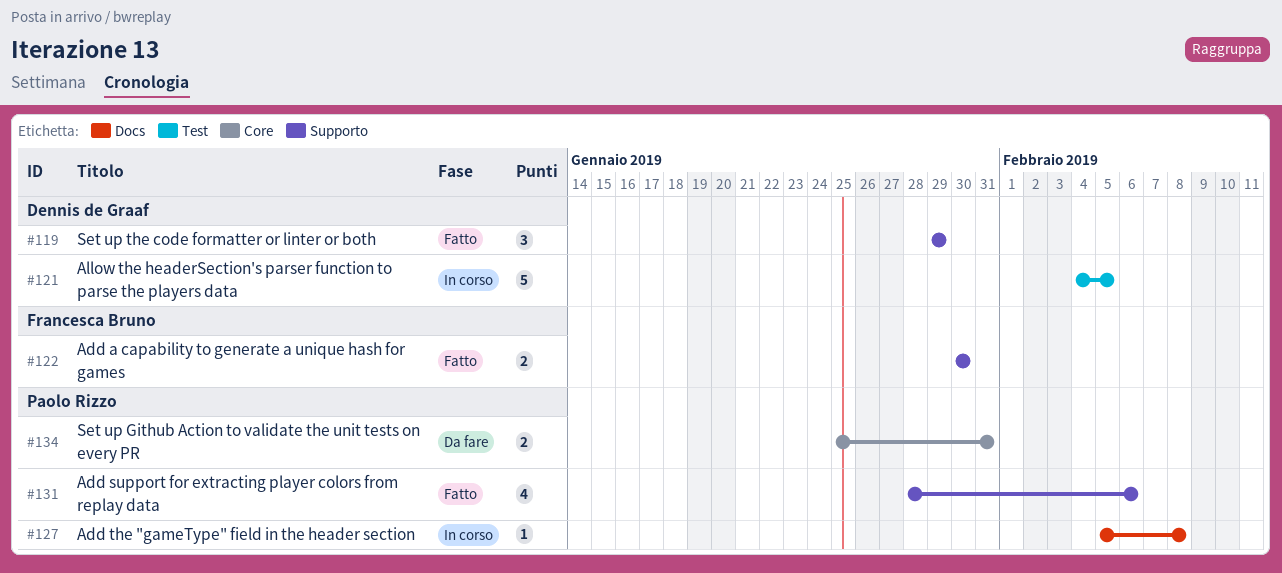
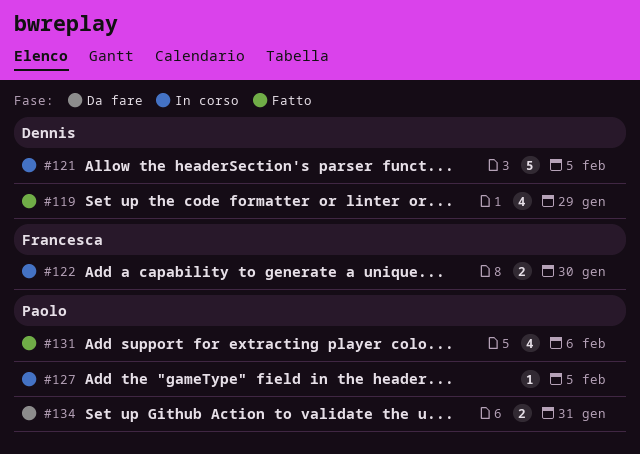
#119, estimate: 3 -> 4
#122, status: Fatto -> In corso
#127, due: Feb 8 -> Feb 5

